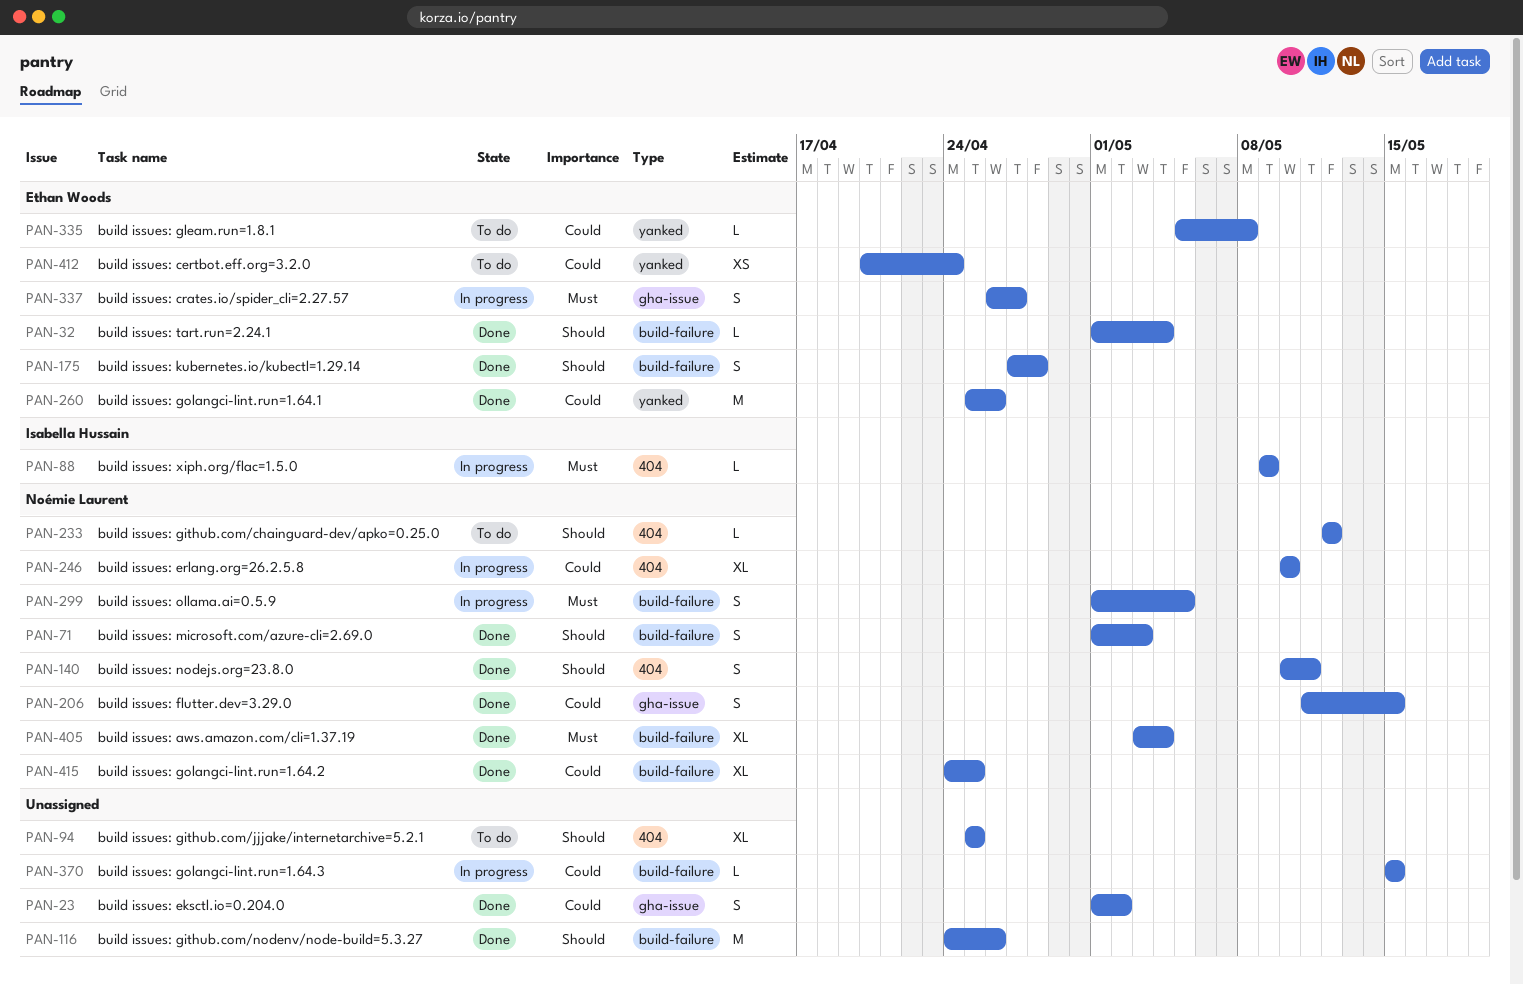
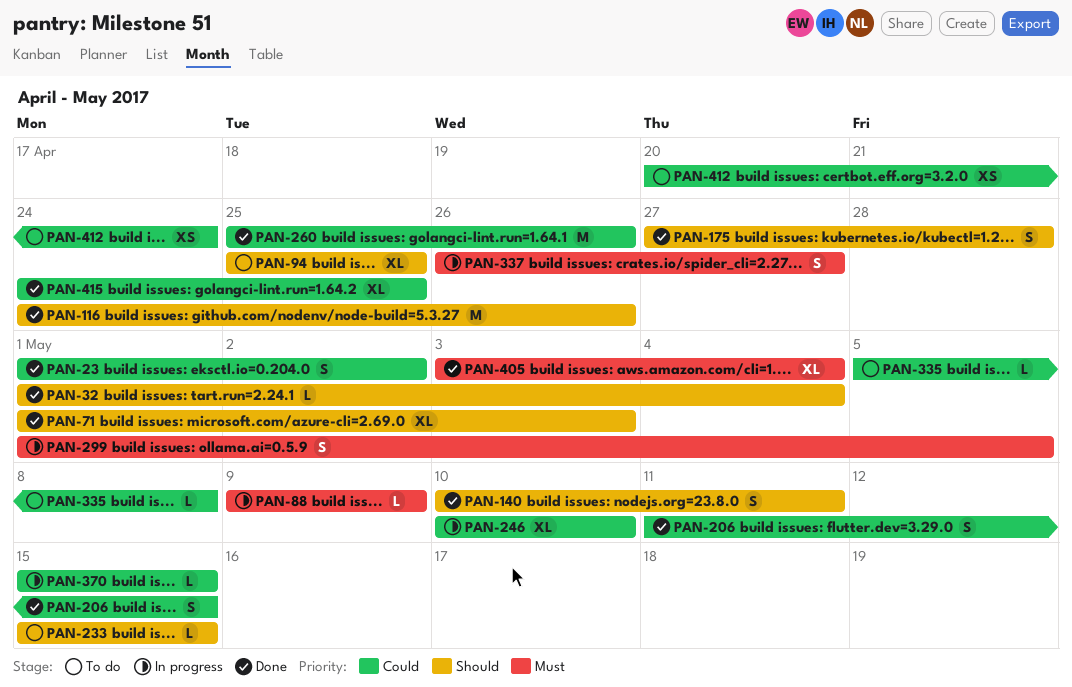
PAN-71, estimate: S -> XL
PAN-233, start: May 12 -> May 15
PAN-233, due: May 12 -> May 15

